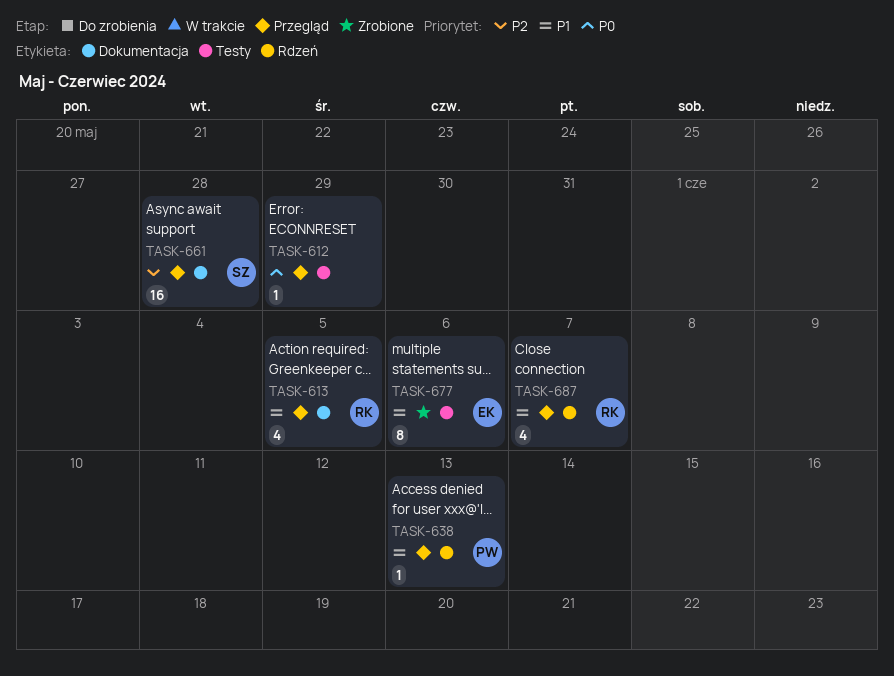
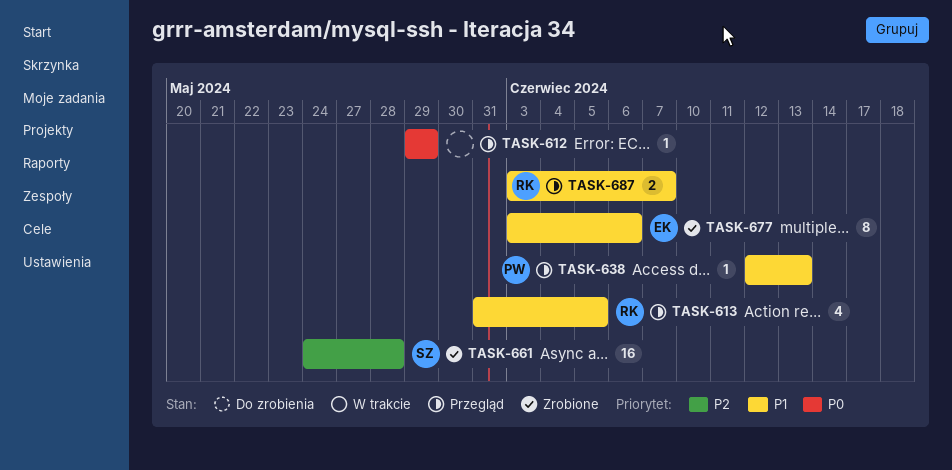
TASK-661, status: Przegląd -> Zrobione
TASK-687, estimate: 4 -> 2

